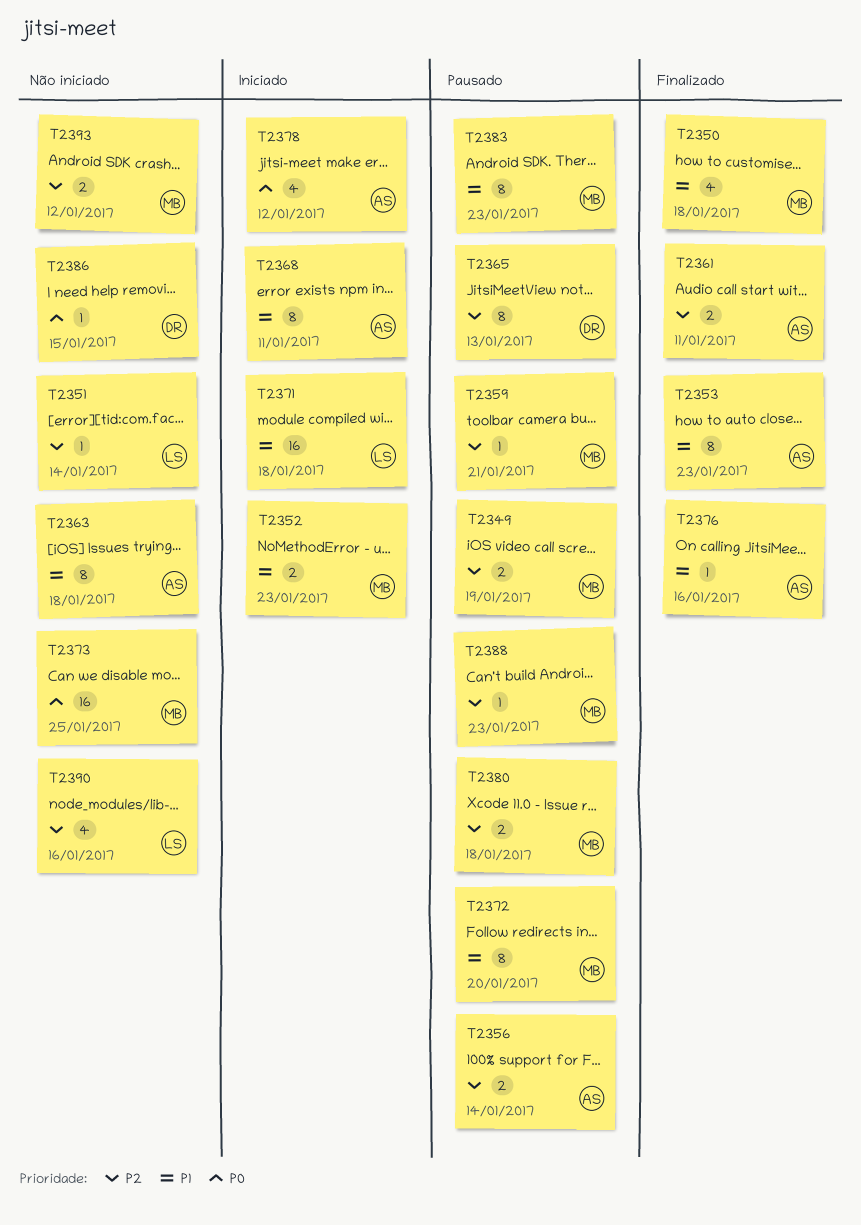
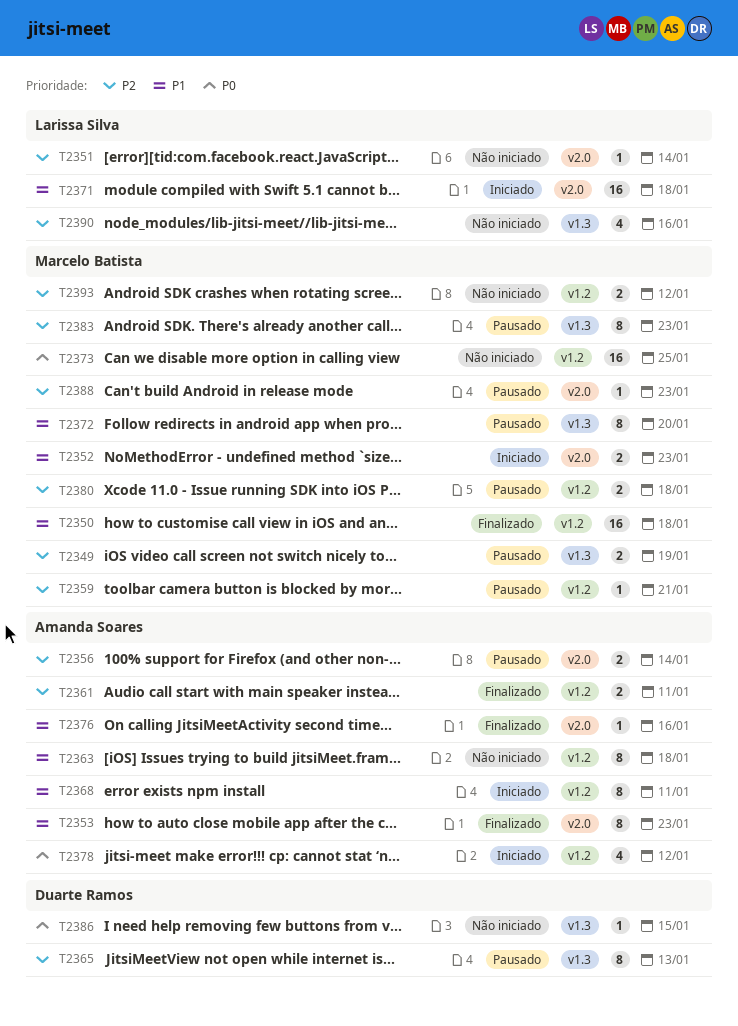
T2350, estimate: 4 -> 16
T2383, priority: P1 -> P2

